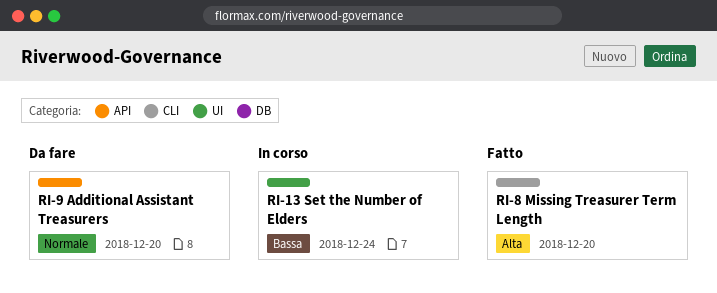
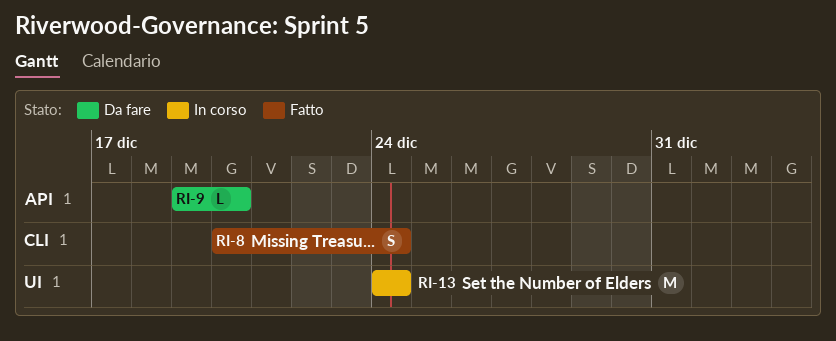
RI-8, due: Dec 20 -> Dec 24

